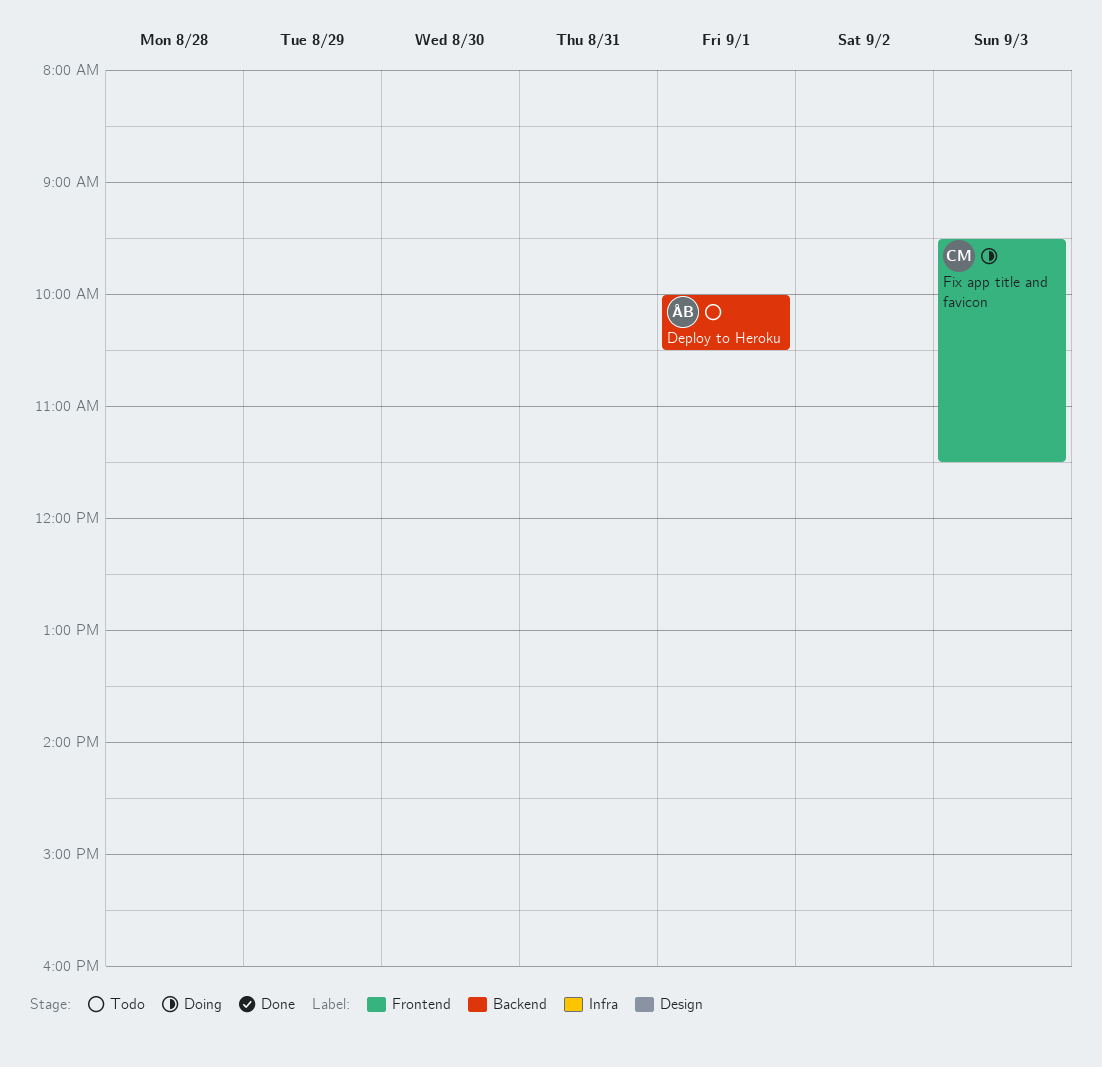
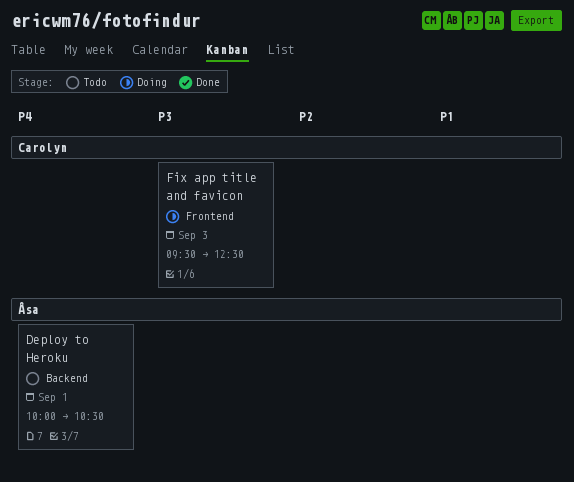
Fix app title and favicon, ends: 11:30 -> 12:30

